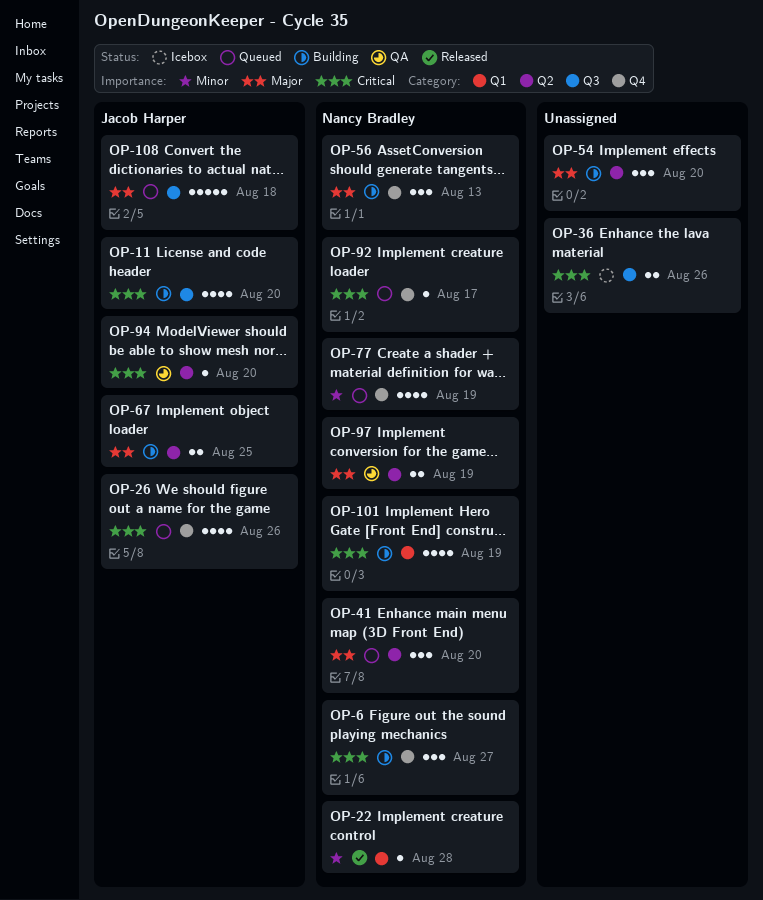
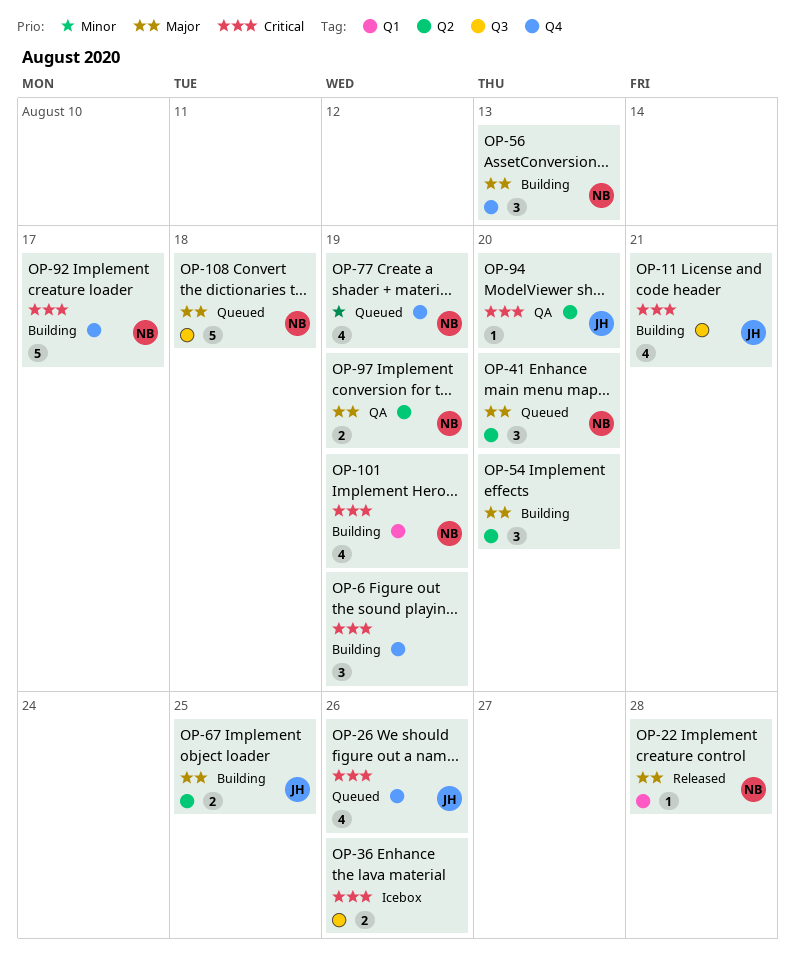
OP-6, owner: Nancy Bradley -> none
OP-6, due: Aug 27 -> Aug 19
OP-11, due: Aug 20 -> Aug 21
OP-22, priority: Minor -> Major
OP-92, status: Queued -> Building
OP-92, estimate: 1 -> 5
OP-108, owner: Jacob Harper -> Nancy Bradley

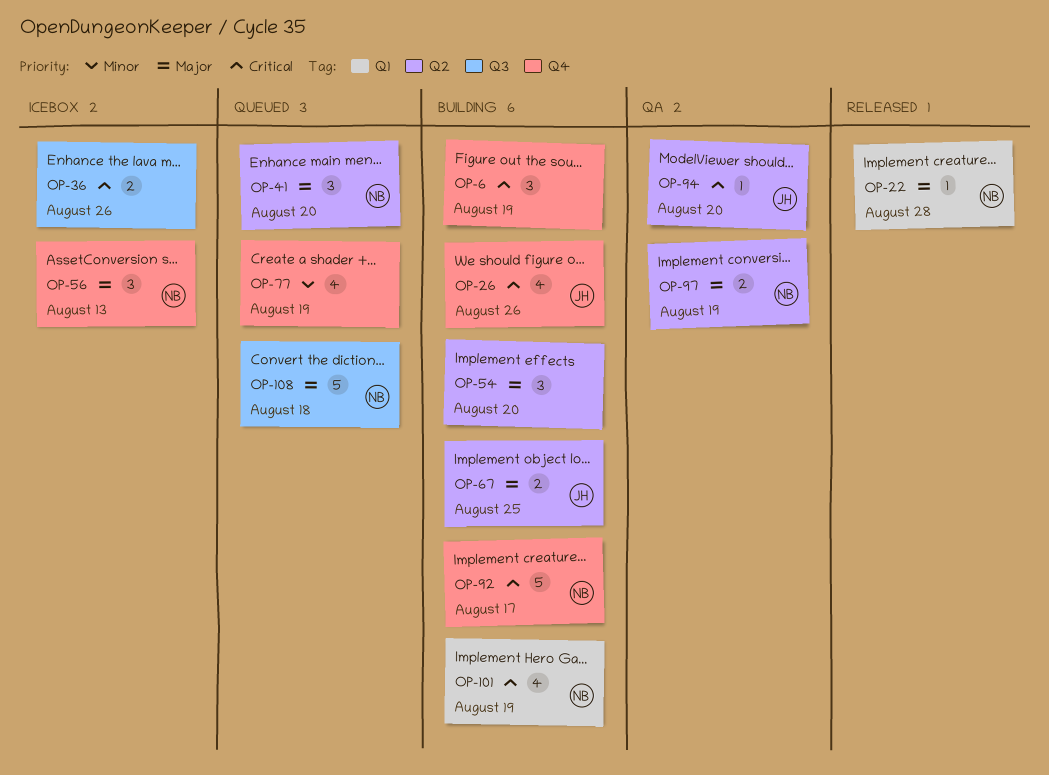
OP-11: present -> none
OP-26, status: Queued -> Building
OP-56, status: Building -> Icebox
OP-77, owner: NB -> none

